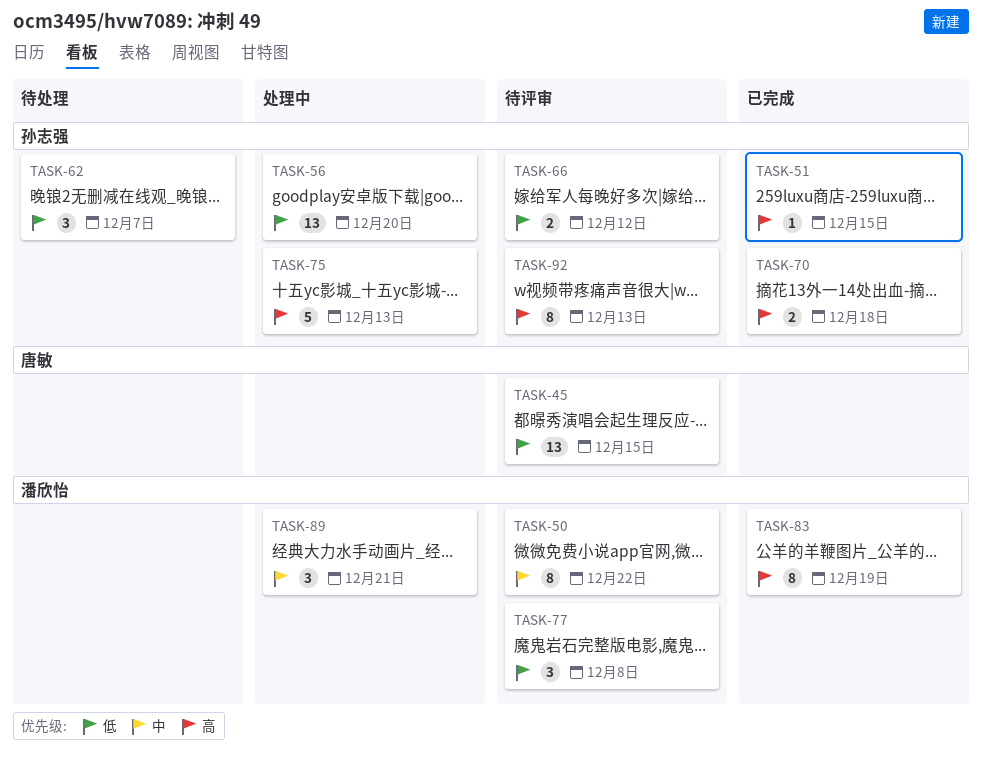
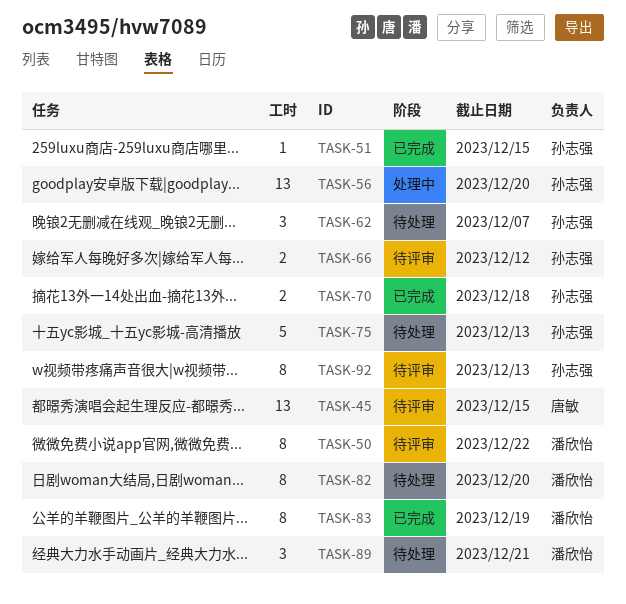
TASK-75, status: 处理中 -> 待处理
TASK-77: present -> none
TASK-82: none -> present
TASK-89, status: 处理中 -> 待处理

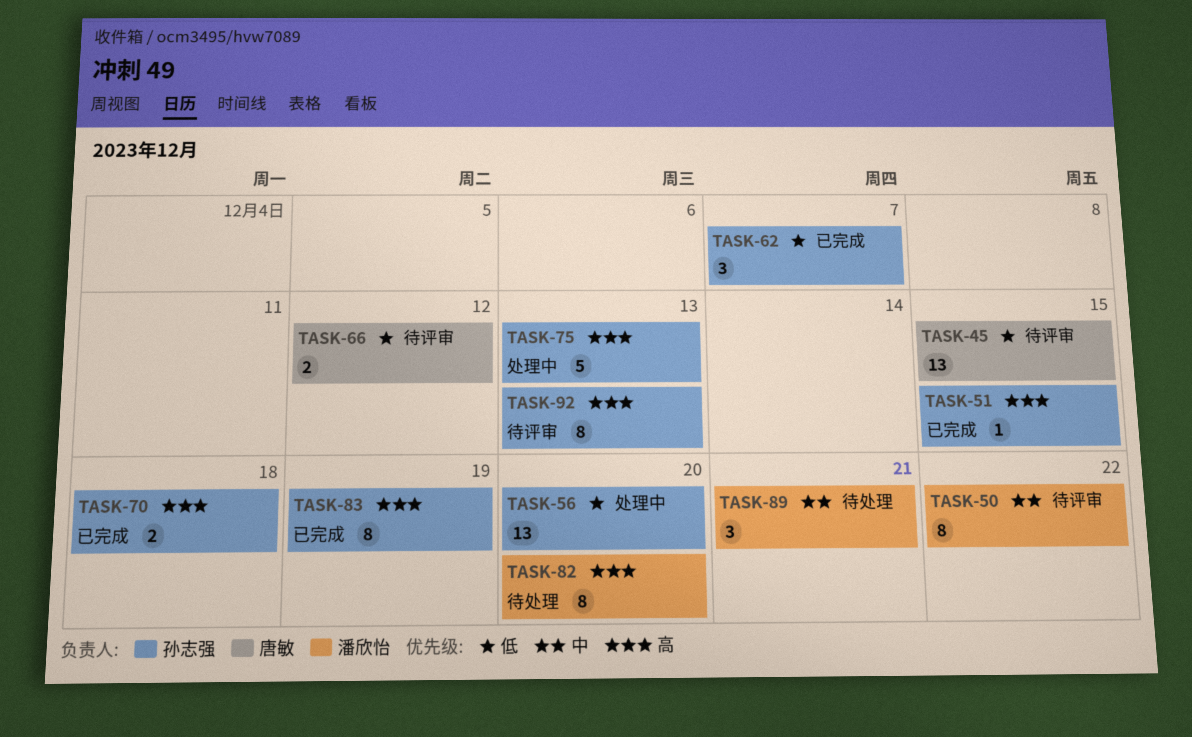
TASK-62, status: 待处理 -> 已完成
TASK-66, owner: 孙志强 -> 唐敏
TASK-75, status: 待处理 -> 处理中
TASK-83, owner: 潘欣怡 -> 孙志强

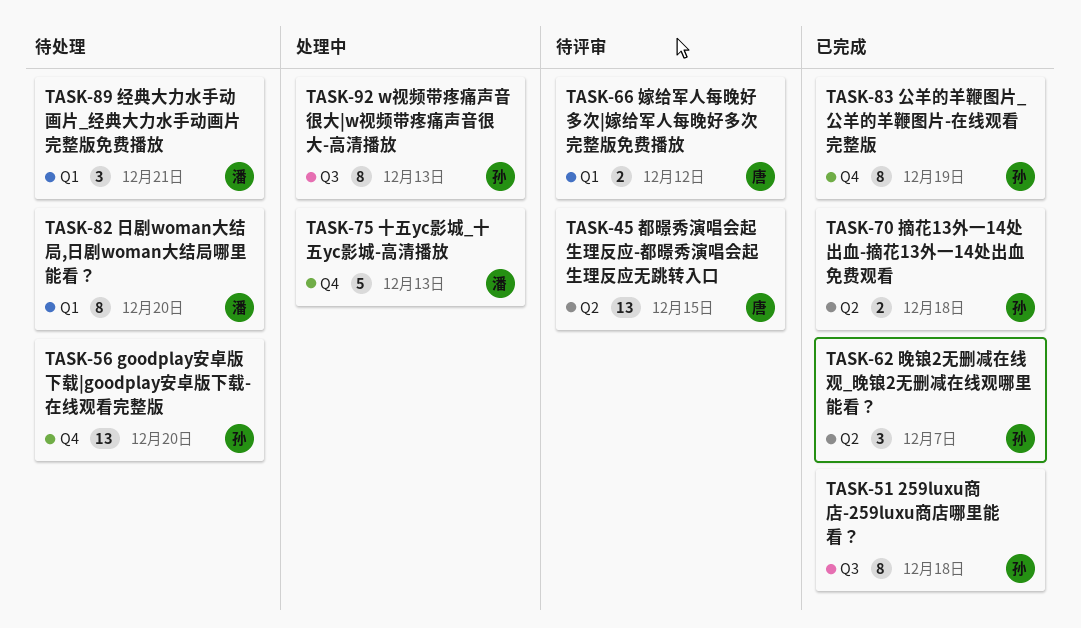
TASK-50: present -> none
TASK-51, estimate: 1 -> 8
TASK-51, due: Dec 15 -> Dec 18
TASK-56, status: 处理中 -> 待处理
TASK-75, owner: 孙志强 -> 潘欣怡
TASK-92, status: 待评审 -> 处理中

